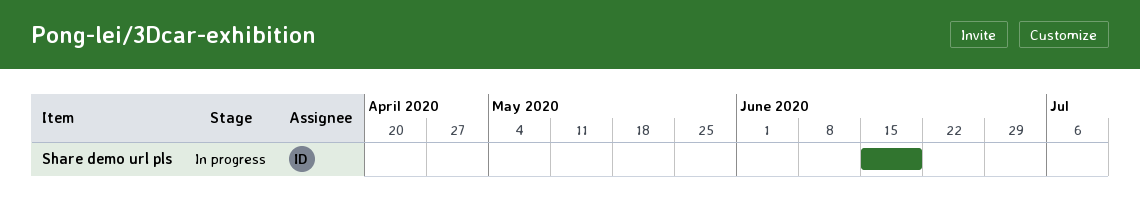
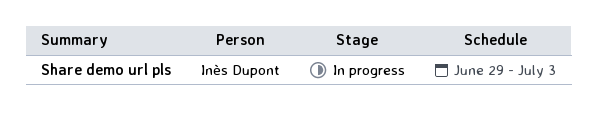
Share demo url pls, start: Jun 15 -> Jun 29
Share demo url pls, due: Jun 19 -> Jul 3

